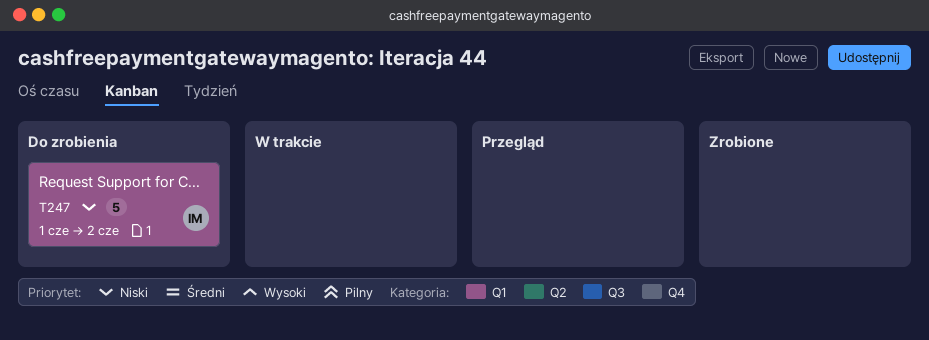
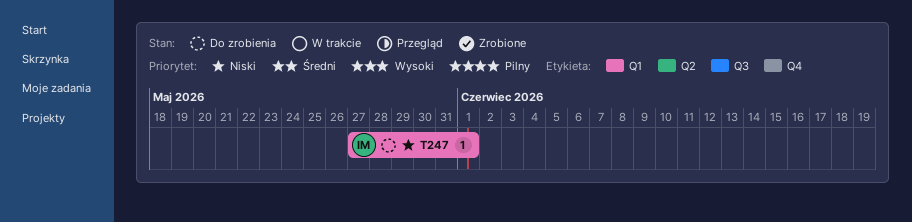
T247, estimate: 5 -> 1
T247, start: Jun 1 -> May 27
T247, due: Jun 2 -> Jun 1

